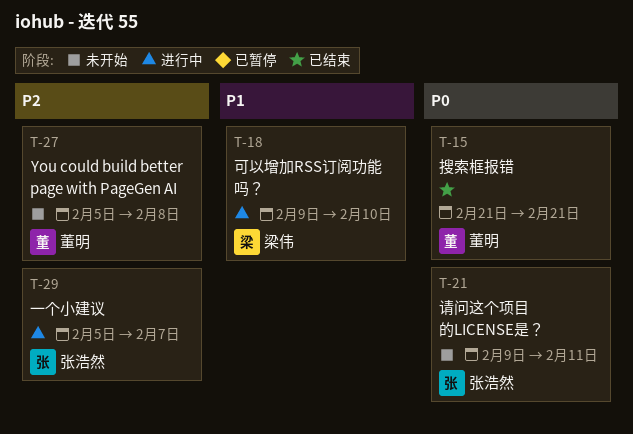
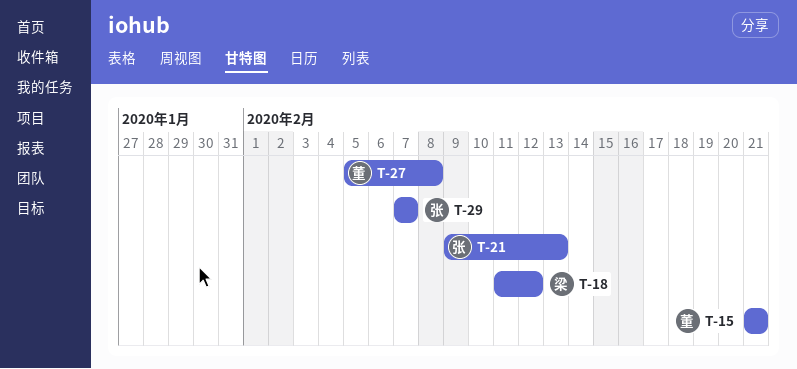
T-18, start: Feb 9 -> Feb 11
T-18, due: Feb 10 -> Feb 12
T-21, due: Feb 11 -> Feb 13
T-29, start: Feb 5 -> Feb 7

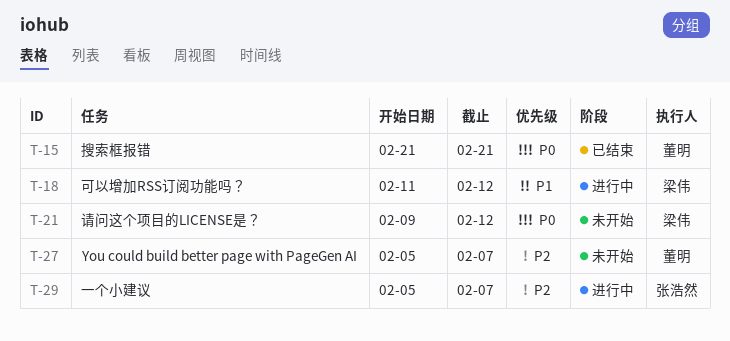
T-21, owner: 张浩然 -> 梁伟
T-21, due: Feb 13 -> Feb 12
T-27, due: Feb 8 -> Feb 7
T-29, start: Feb 7 -> Feb 5

